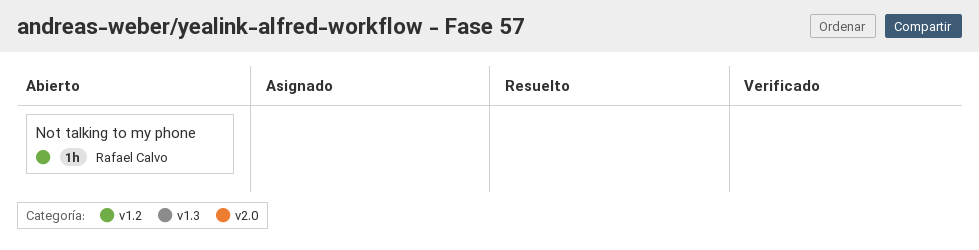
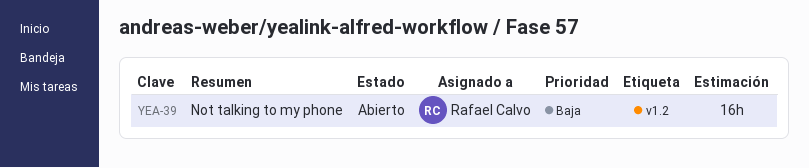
Not talking to my phone, estimate: 1h -> 16h

